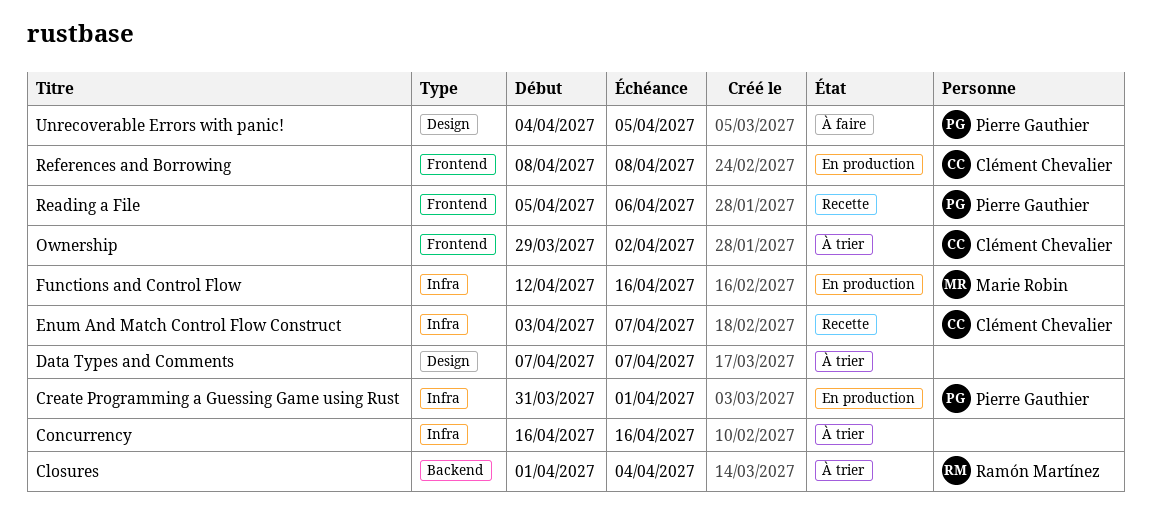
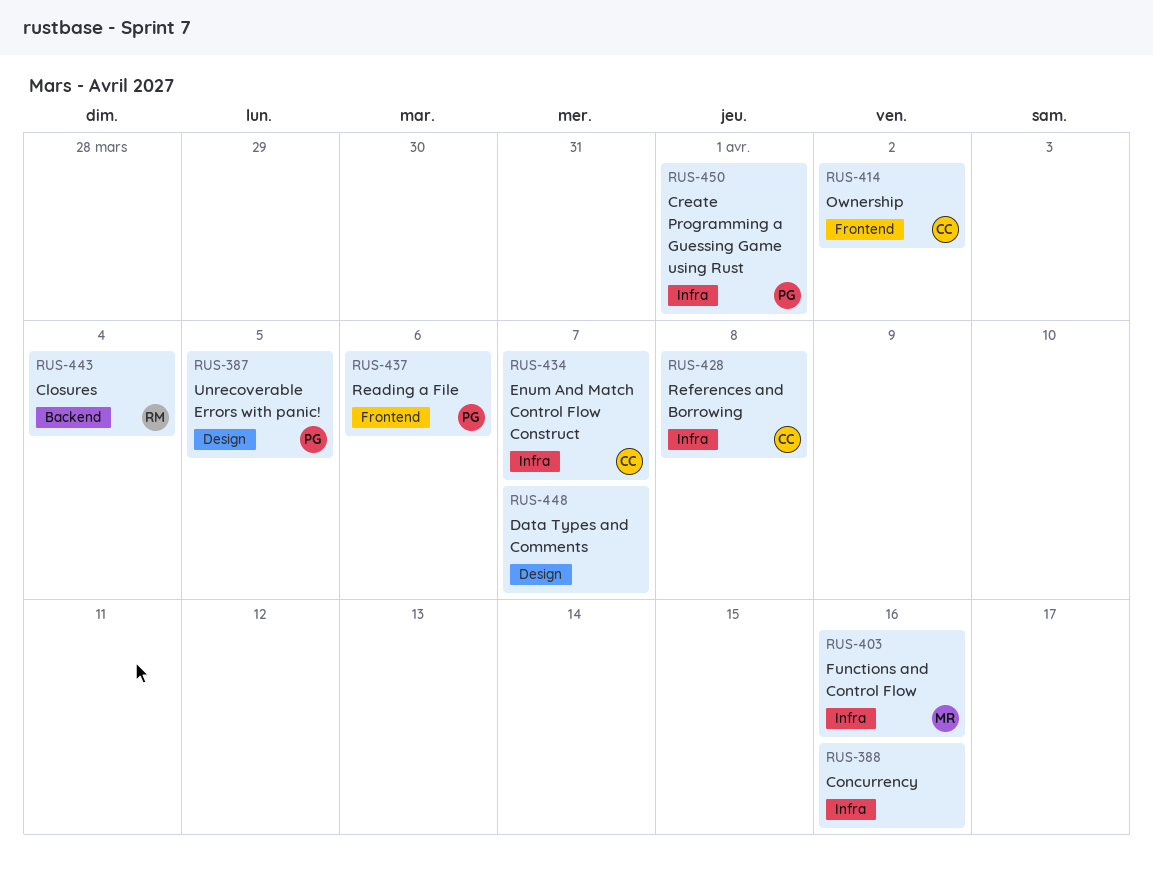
References and Borrowing, label: Frontend -> Infra

